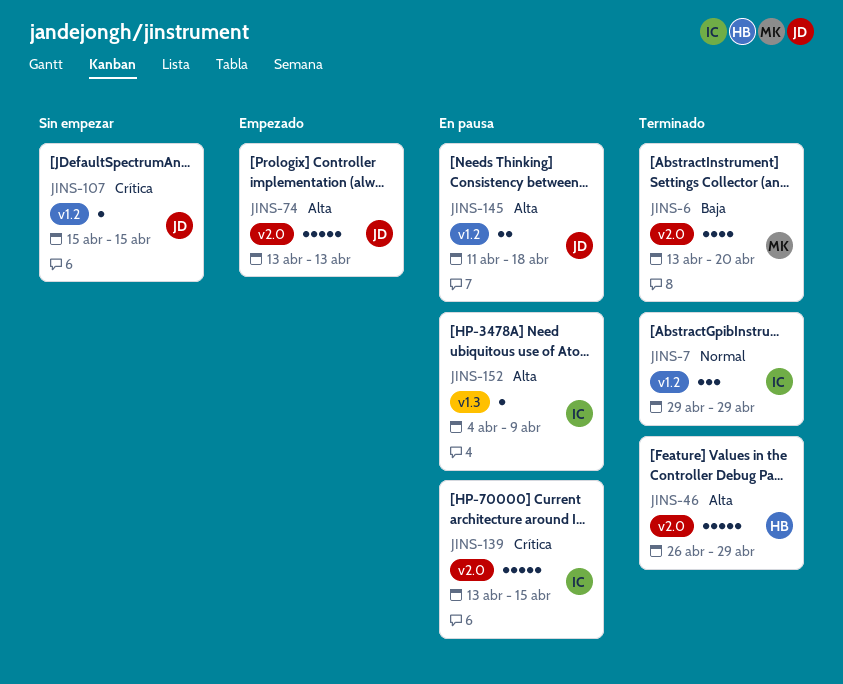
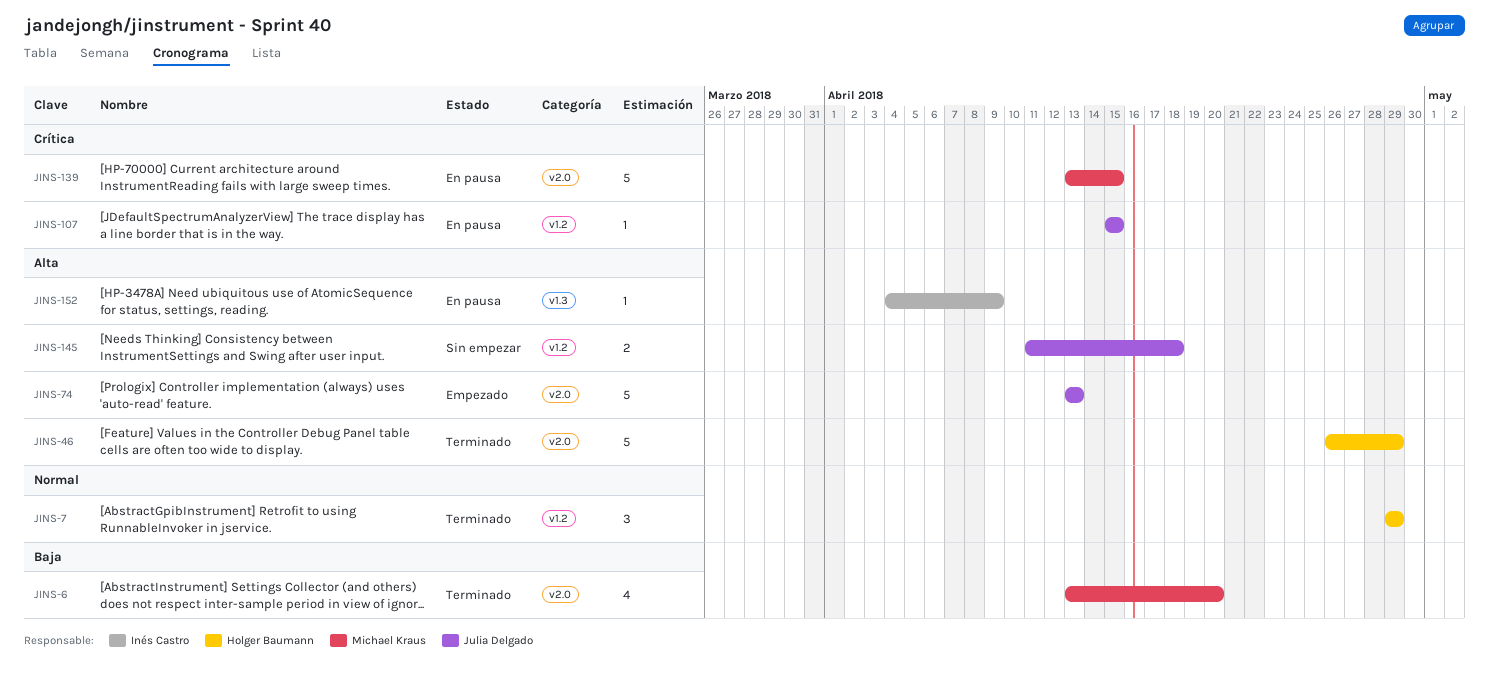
JINS-7, owner: Inés Castro -> Holger Baumann
JINS-107, status: Sin empezar -> En pausa
JINS-139, owner: Inés Castro -> Michael Kraus
JINS-145, status: En pausa -> Sin empezar

